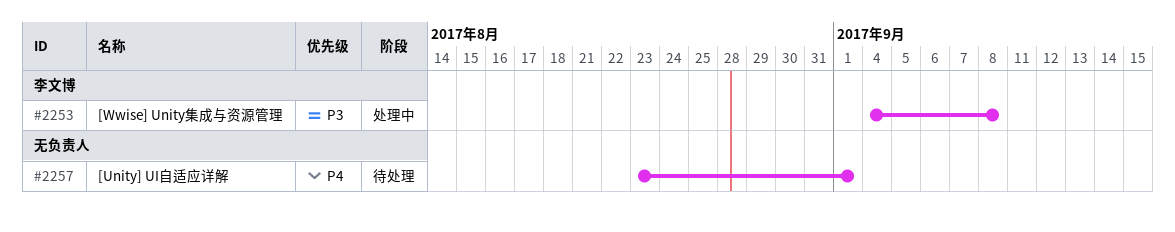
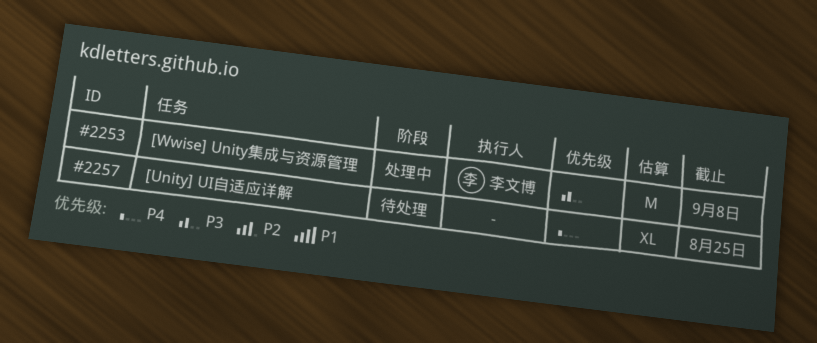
#2257, due: Sep 1 -> Aug 25

